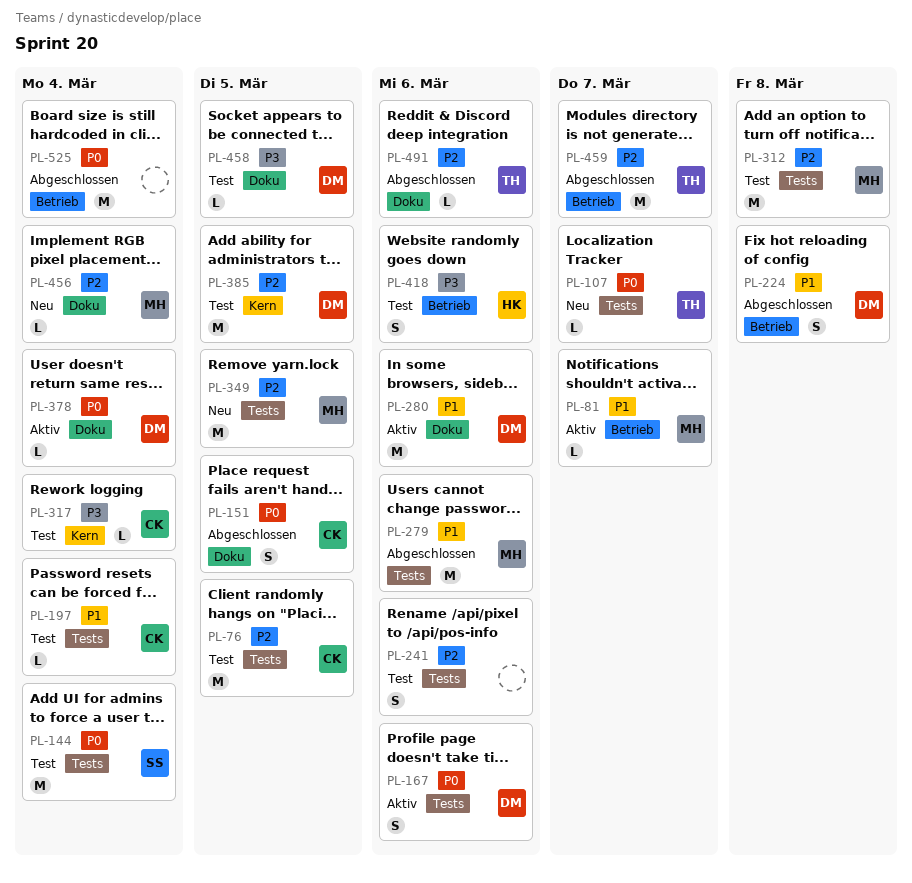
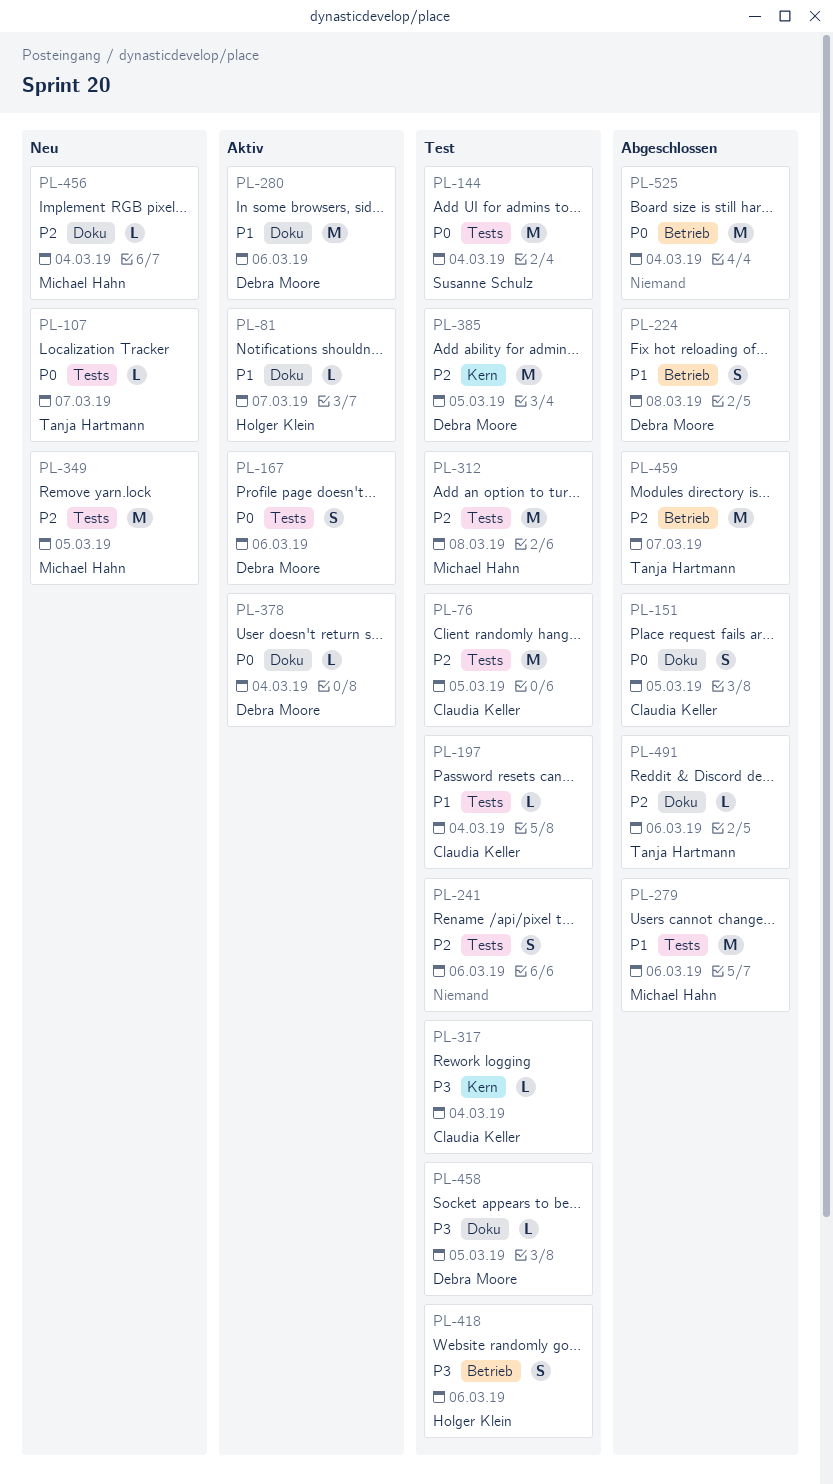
PL-81, owner: Michael Hahn -> Holger Klein
PL-81, label: Betrieb -> Doku

